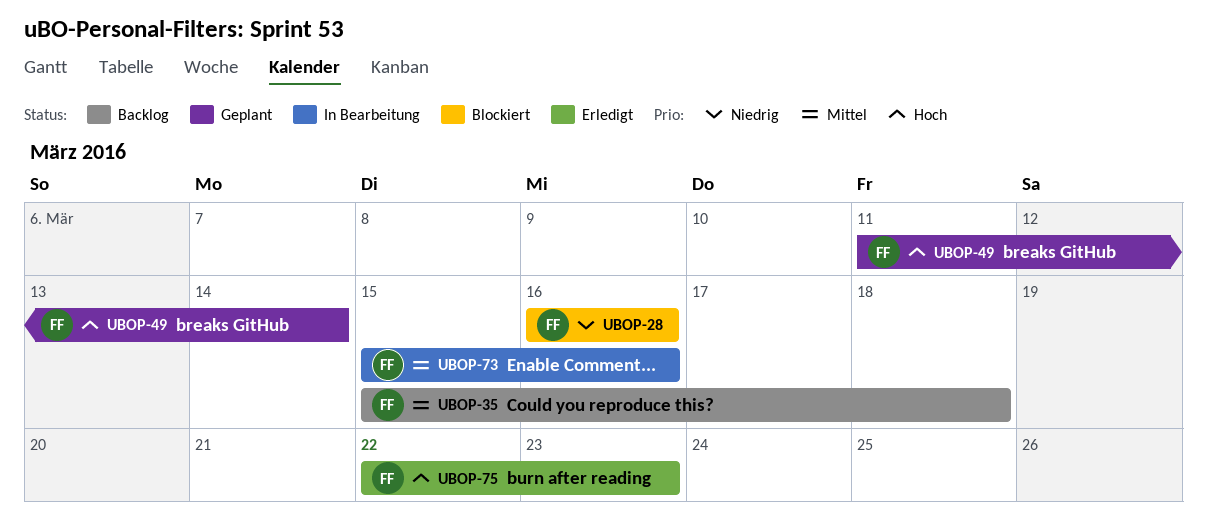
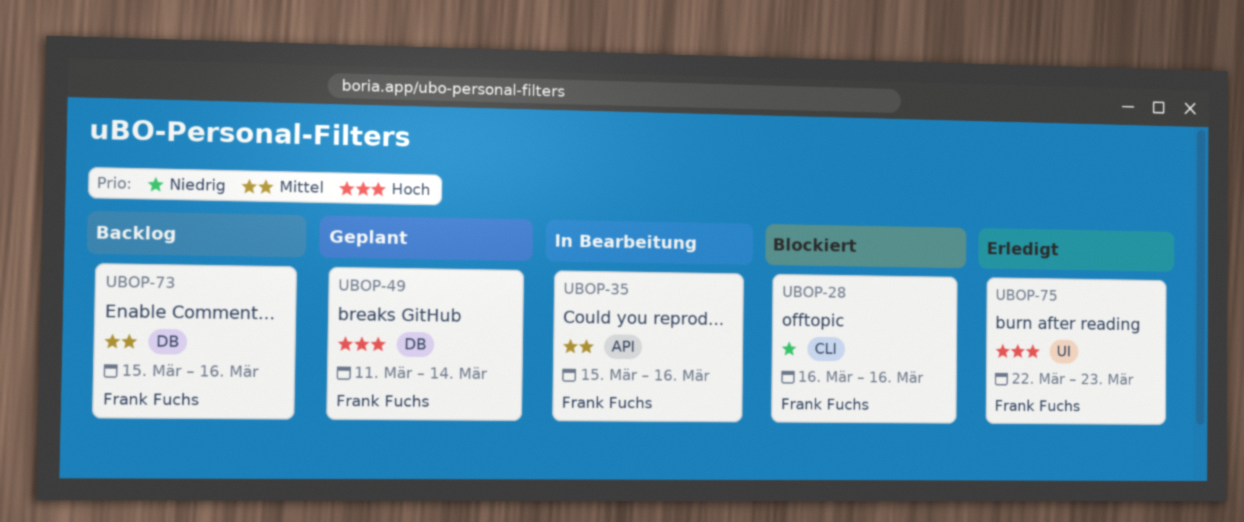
UBOP-35, status: Backlog -> In Bearbeitung
UBOP-35, due: Mar 18 -> Mar 16
UBOP-73, status: In Bearbeitung -> Backlog

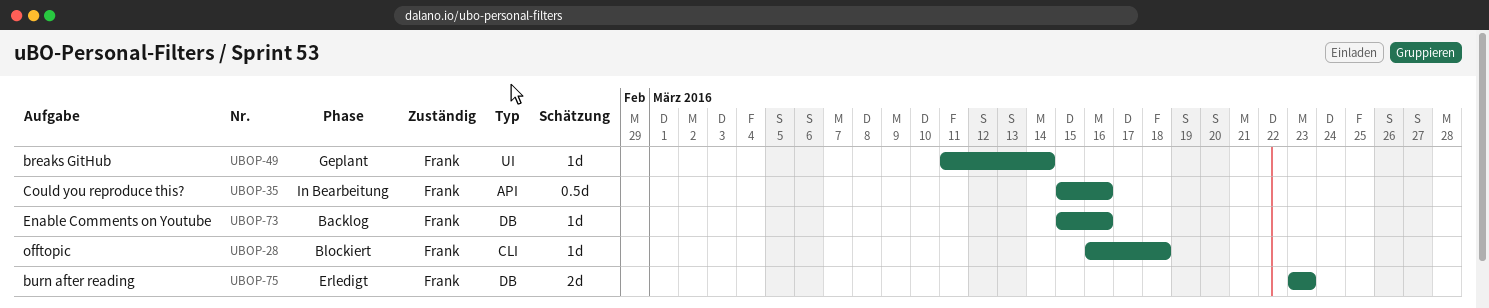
UBOP-28, due: Mar 16 -> Mar 18
UBOP-49, label: DB -> UI
UBOP-75, label: UI -> DB
UBOP-75, start: Mar 22 -> Mar 23

